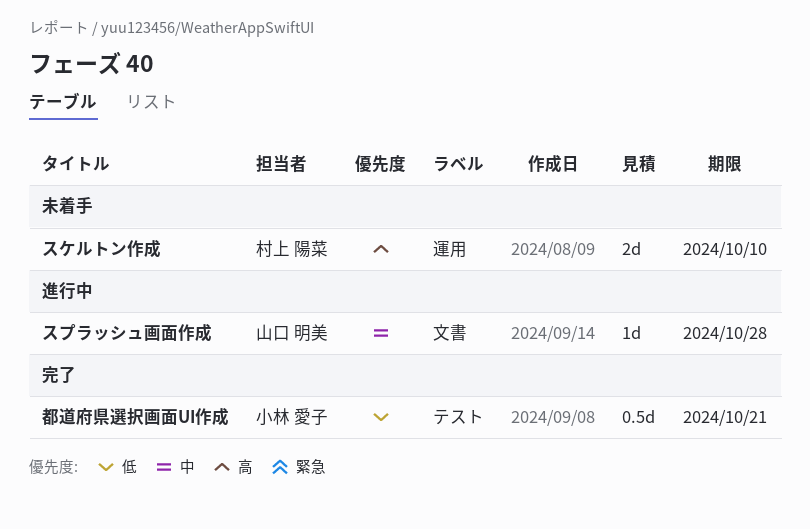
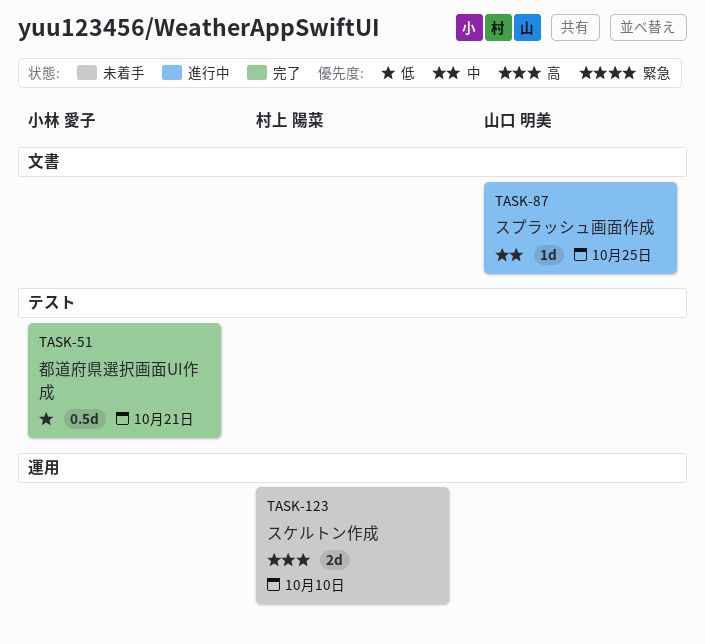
スプラッシュ画面作成, due: Oct 28 -> Oct 25

